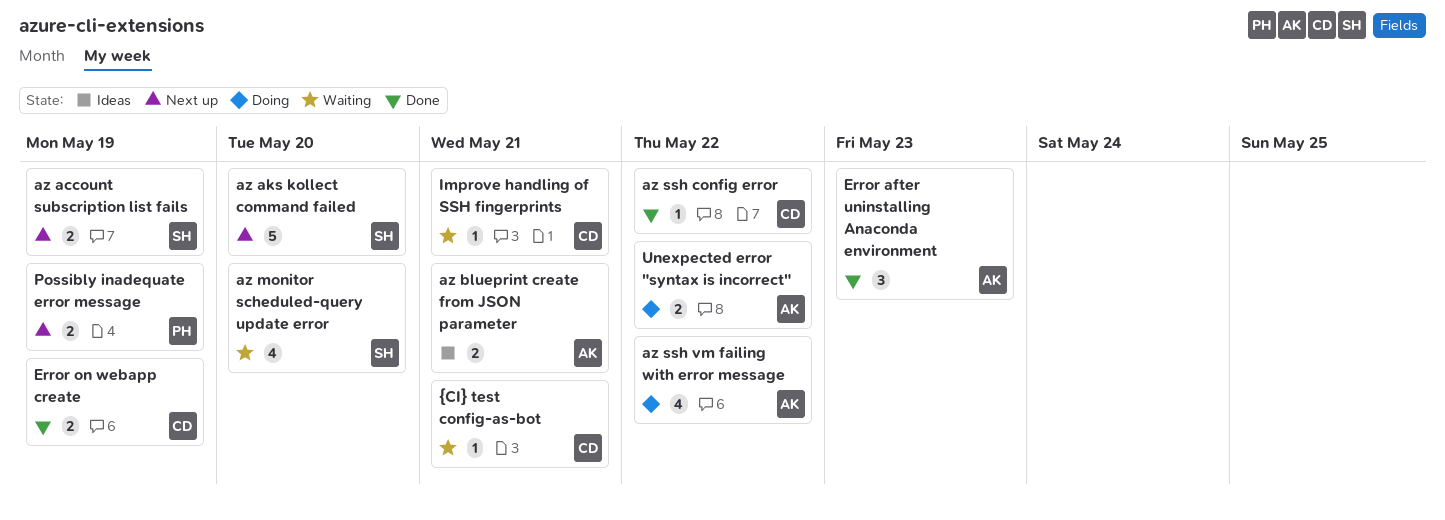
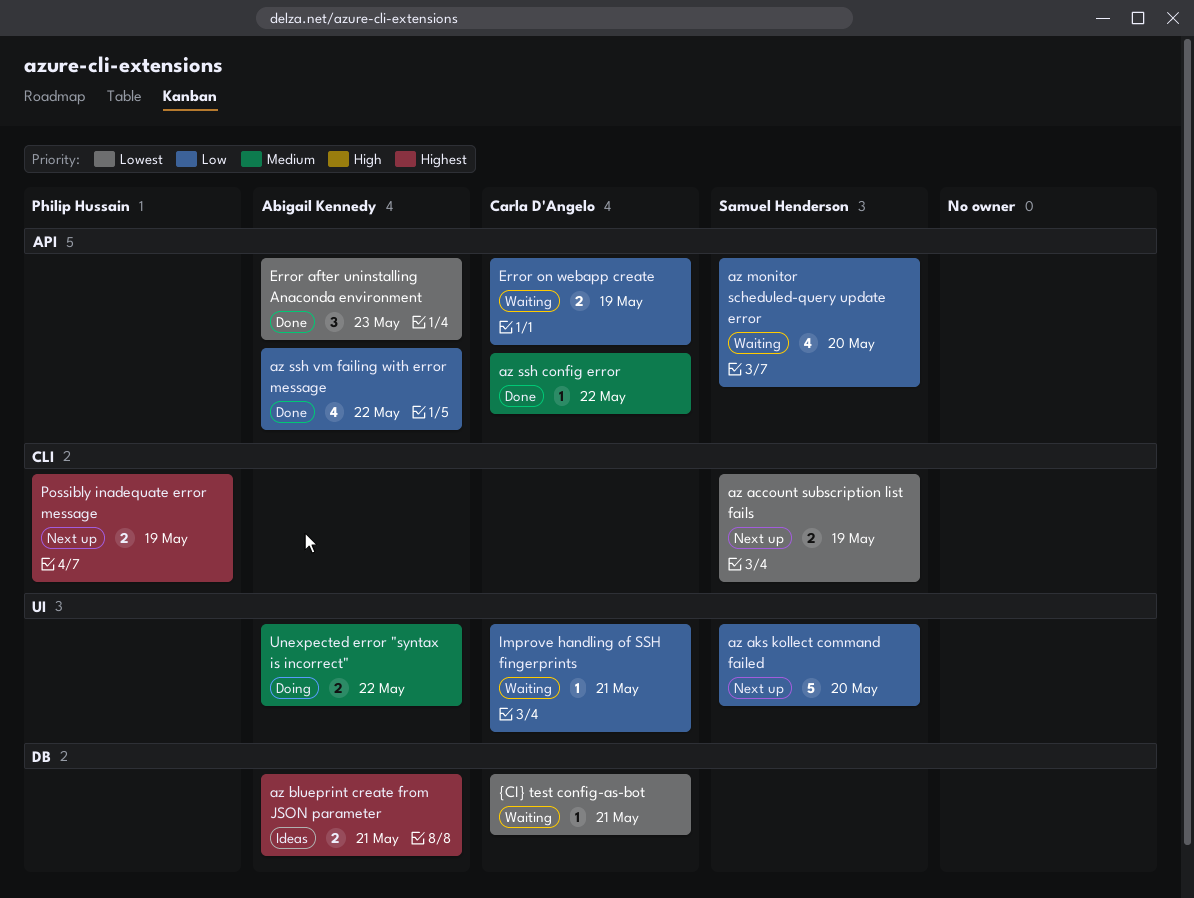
az ssh vm failing with error message, status: Doing -> Done
Error on webapp create, status: Done -> Waiting

